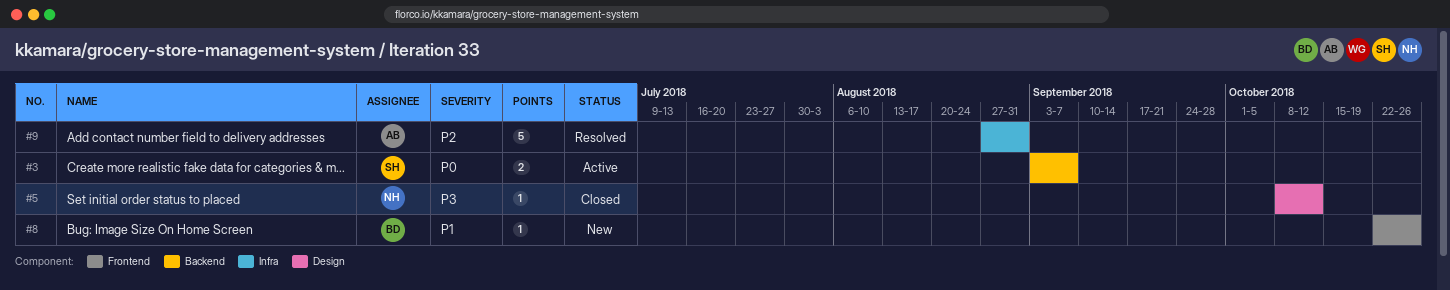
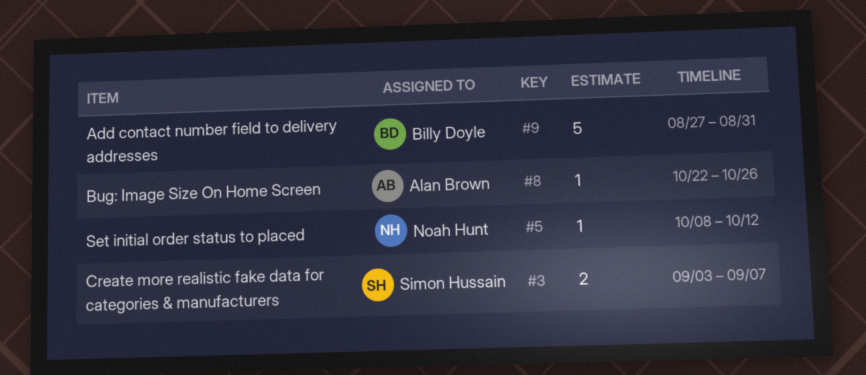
#8, owner: Billy Doyle -> Alan Brown
#9, owner: Alan Brown -> Billy Doyle

